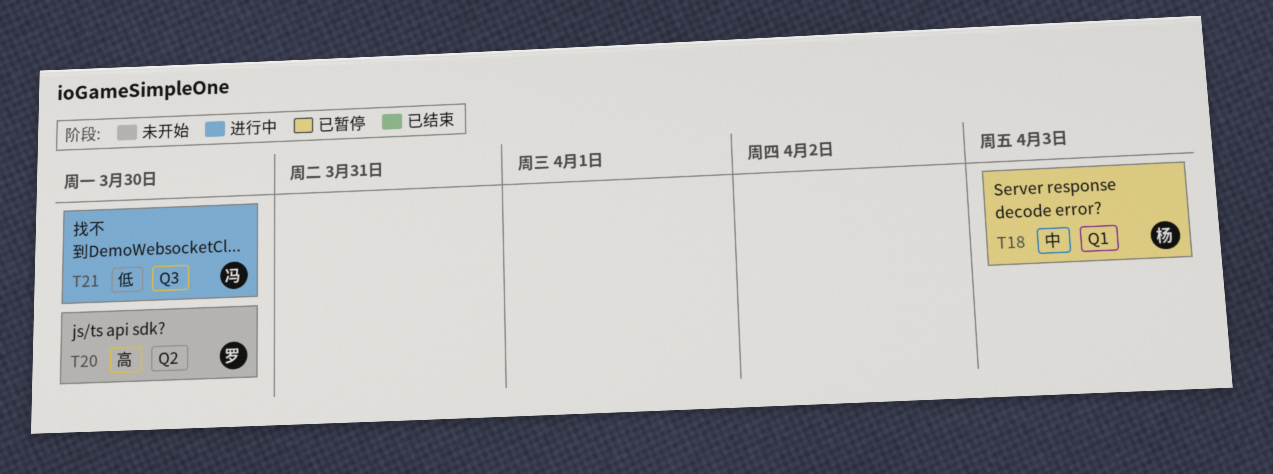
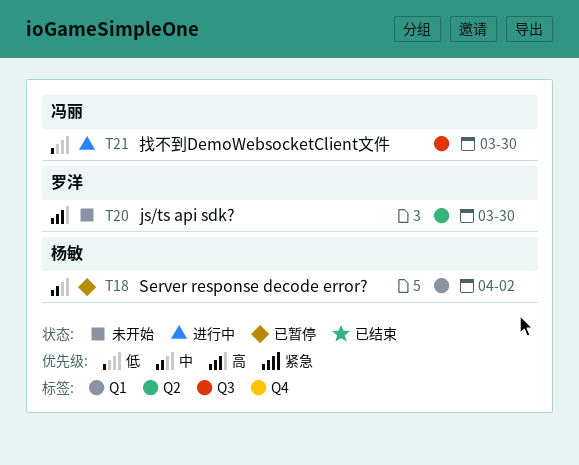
T18, due: Apr 3 -> Apr 2

